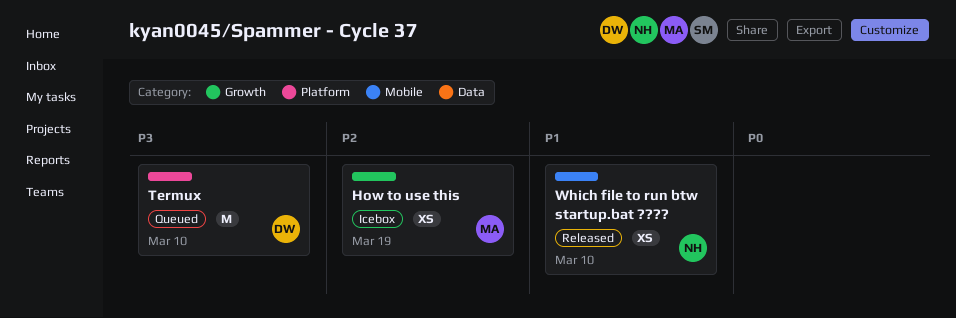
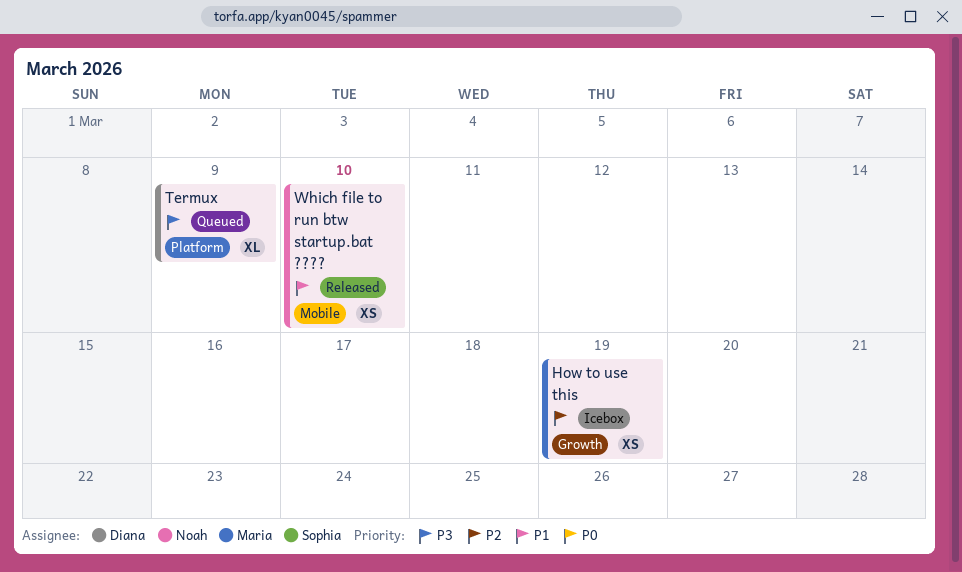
Termux, estimate: M -> XL
Termux, due: Mar 10 -> Mar 9

